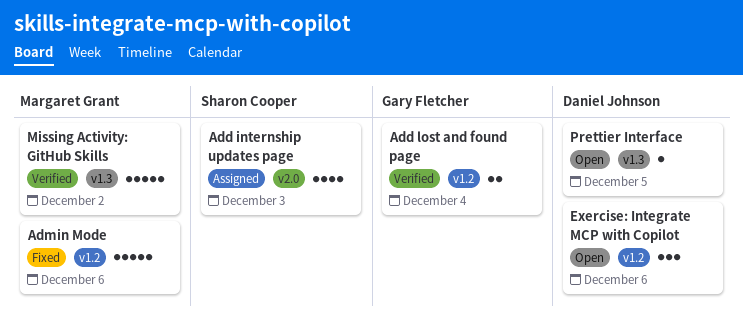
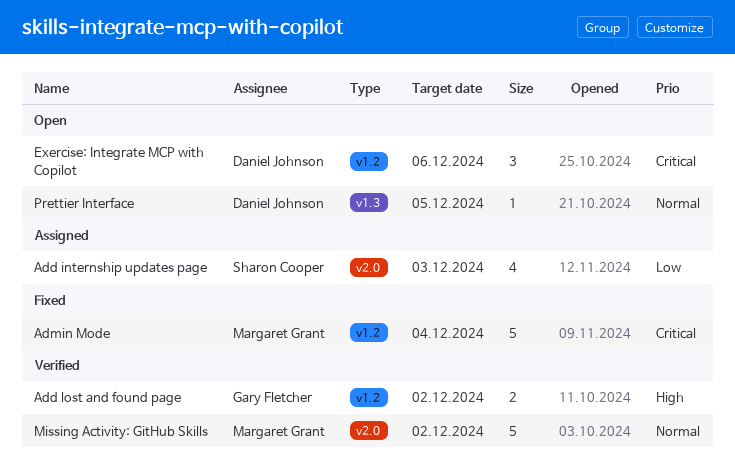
Add lost and found page, due: Dec 4 -> Dec 2
Admin Mode, due: Dec 6 -> Dec 4
Missing Activity: GitHub Skills, label: v1.3 -> v2.0

